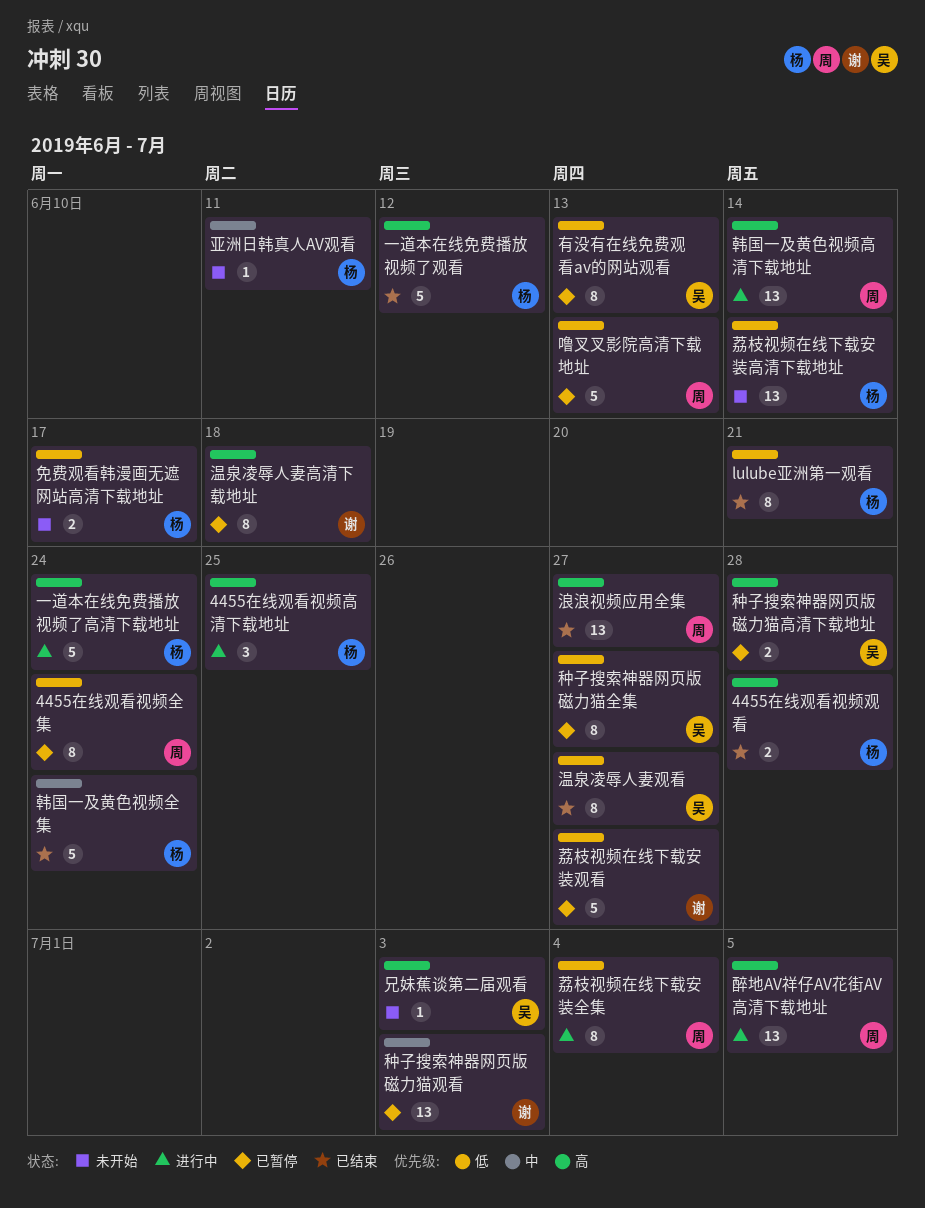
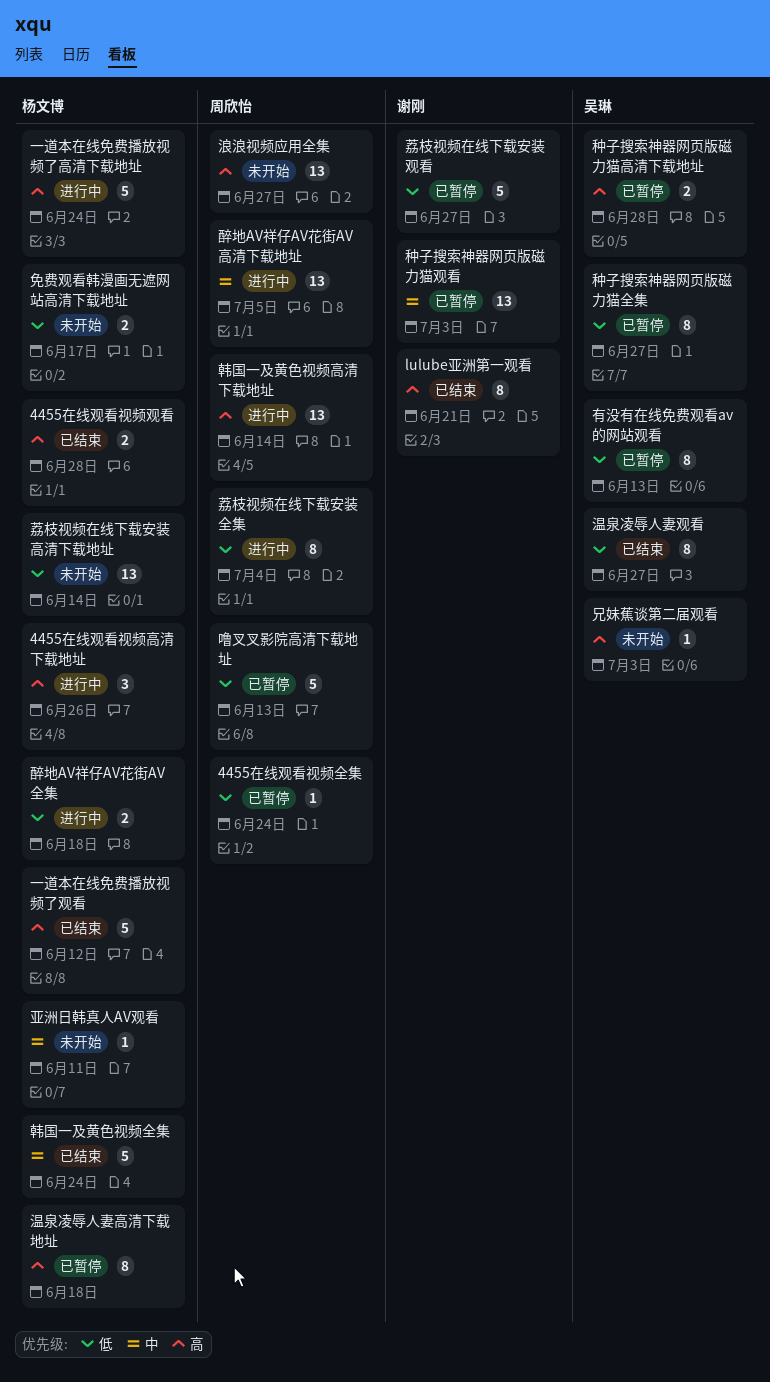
4455在线观看视频全集, estimate: 8 -> 1
4455在线观看视频高清下载地址, due: Jun 25 -> Jun 26
lulube亚洲第一观看, owner: 杨文博 -> 谢刚
lulube亚洲第一观看, priority: 低 -> 高
浪浪视频应用全集, status: 已结束 -> 未开始
温泉凌辱人妻高清下载地址, owner: 谢刚 -> 杨文博
醉地AV祥仔AV花街AV全集: none -> present
醉地AV祥仔AV花街AV高清下载地址, priority: 高 -> 中

